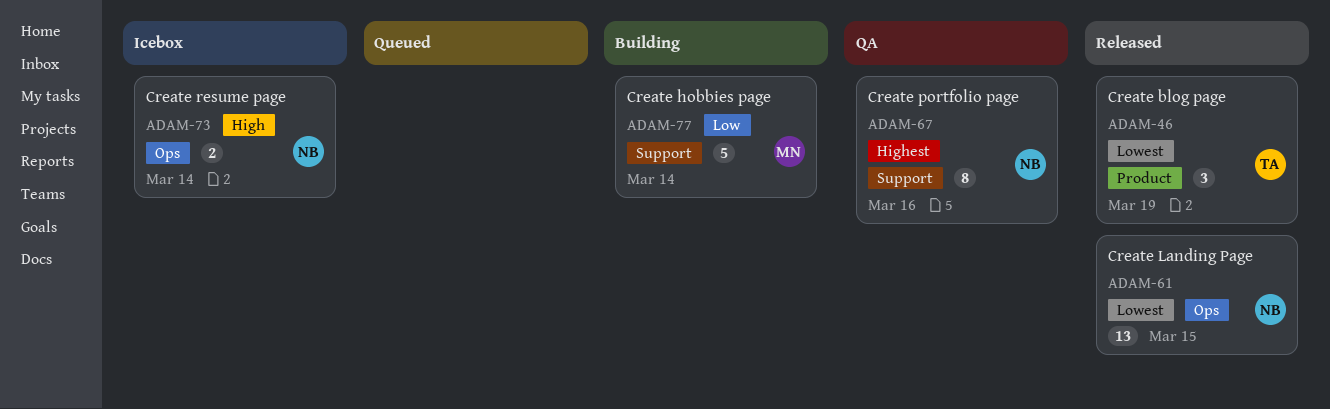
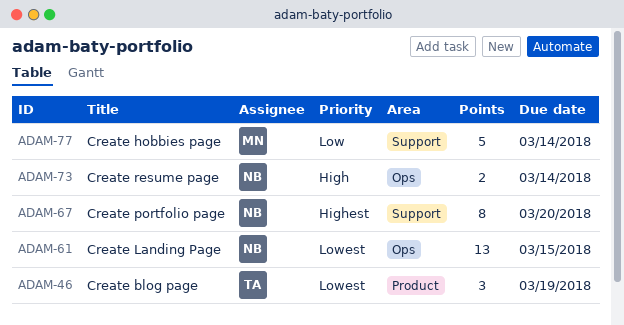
ADAM-67, due: Mar 16 -> Mar 20

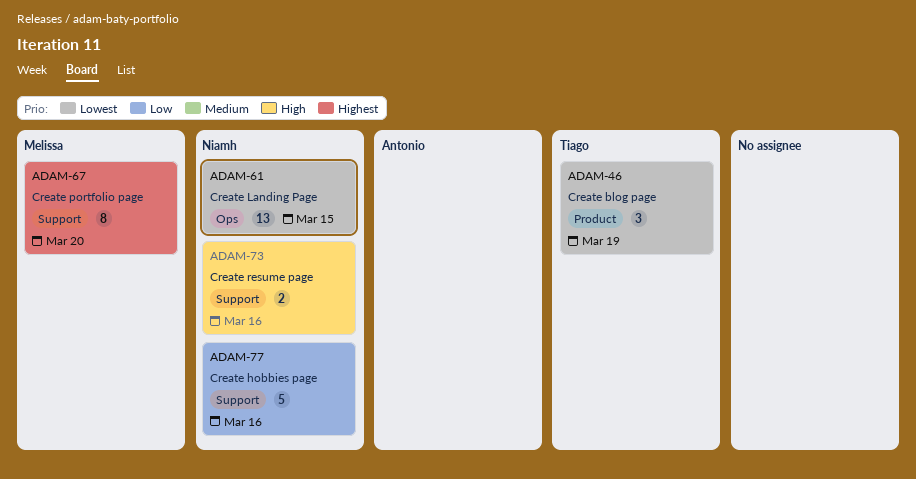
ADAM-67, owner: Niamh -> Melissa
ADAM-73, label: Ops -> Support
ADAM-73, due: Mar 14 -> Mar 16
ADAM-77, owner: Melissa -> Niamh
ADAM-77, due: Mar 14 -> Mar 16

